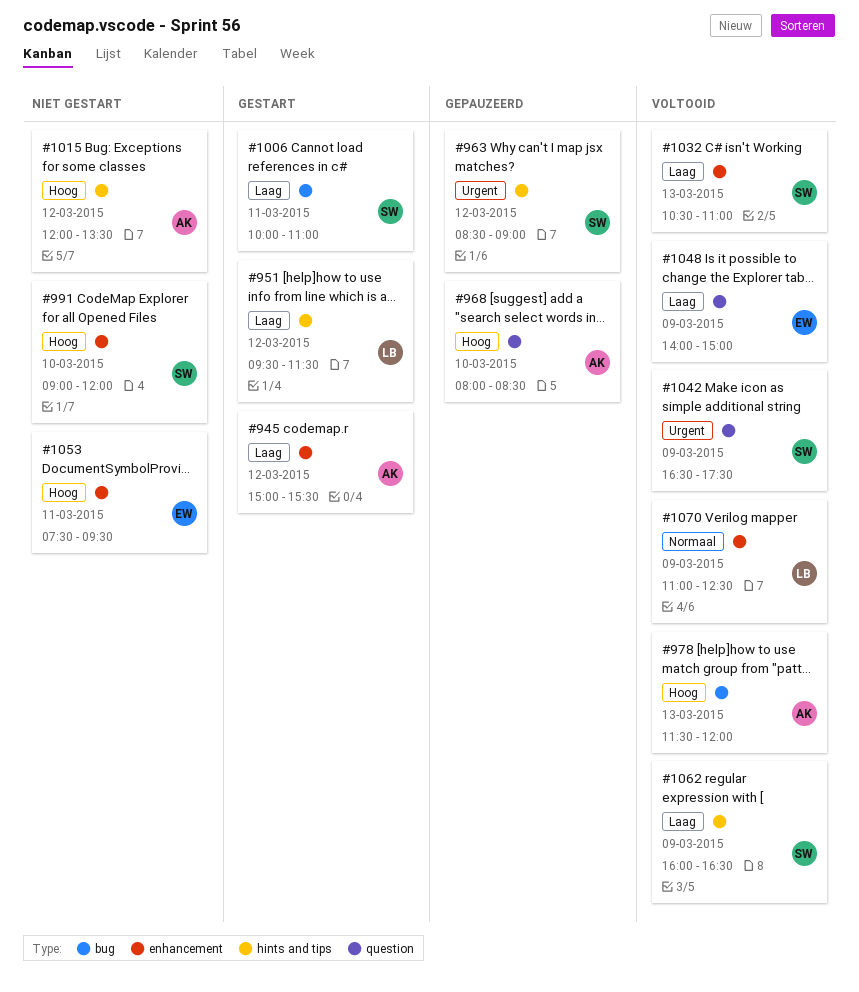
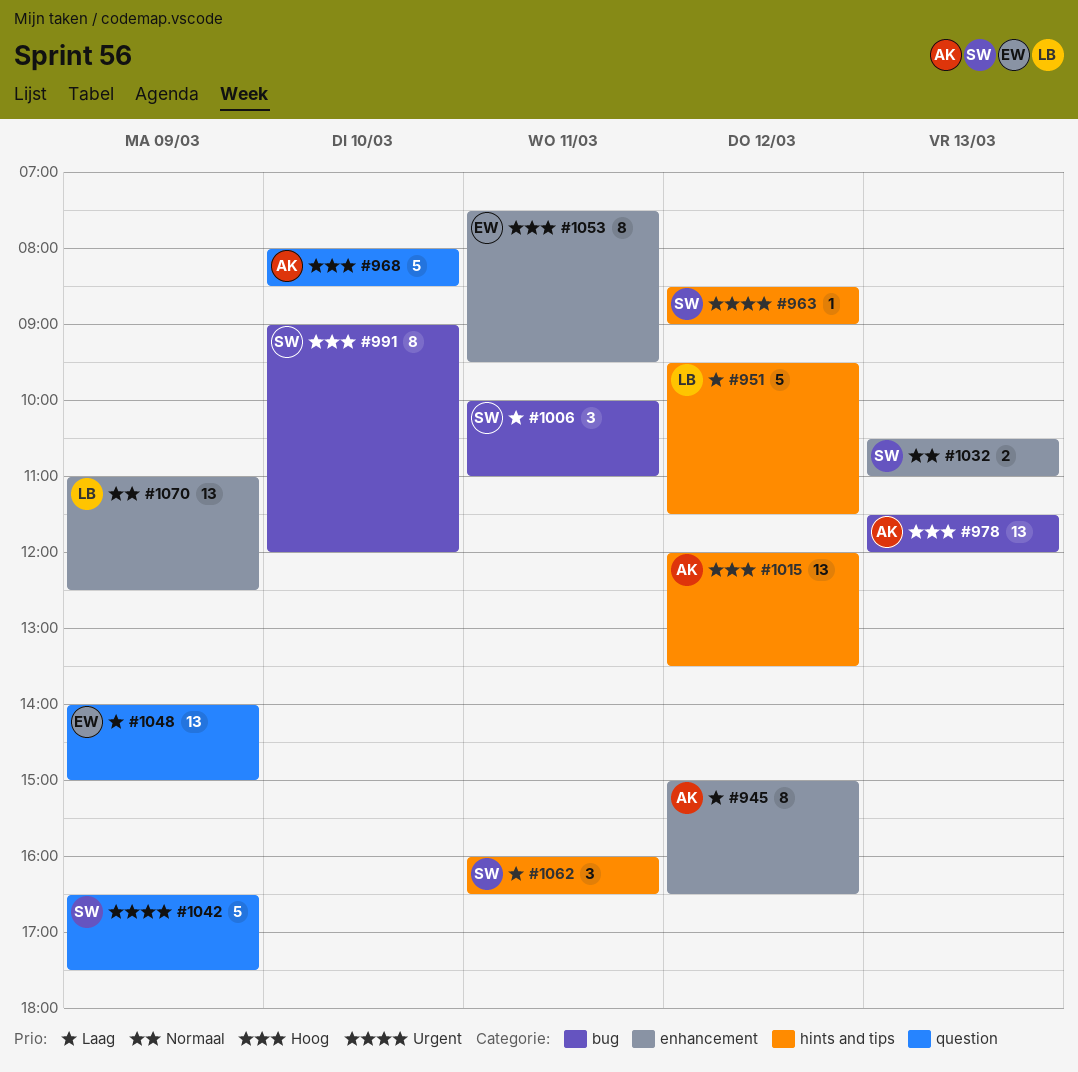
#945, ends: 15:30 -> 16:30
#991, label: enhancement -> bug
#1032, priority: Laag -> Normaal
#1062, day: Mar 9 -> Mar 11

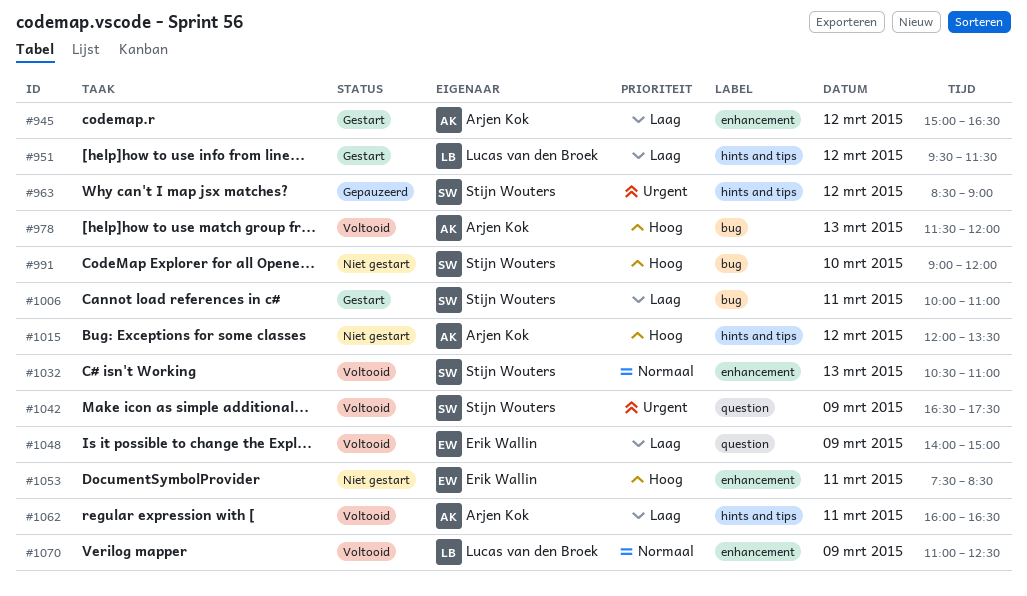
#968: present -> none
#1053, ends: 09:30 -> 08:30
#1062, owner: Stijn Wouters -> Arjen Kok

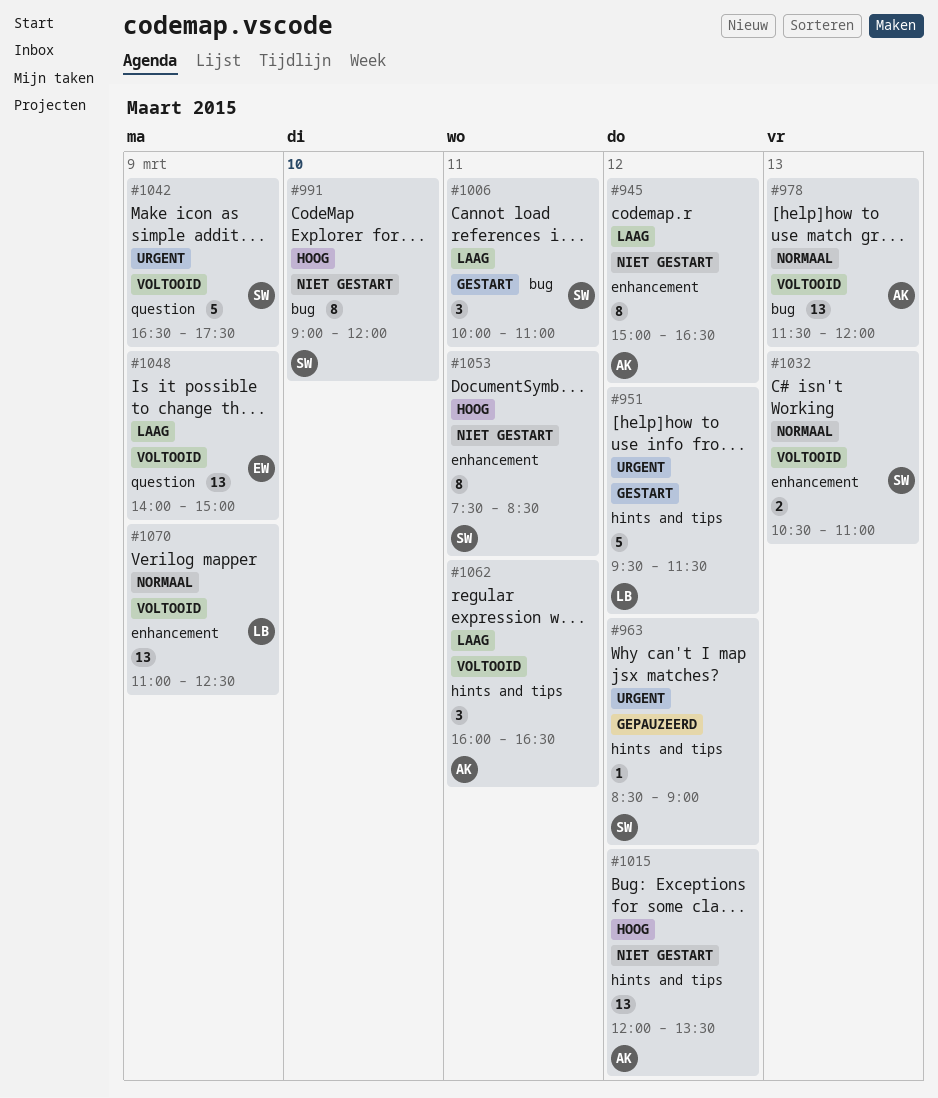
#945, status: Gestart -> Niet gestart
#951, priority: Laag -> Urgent
#978, priority: Hoog -> Normaal
#1053, owner: Erik Wallin -> Stijn Wouters

